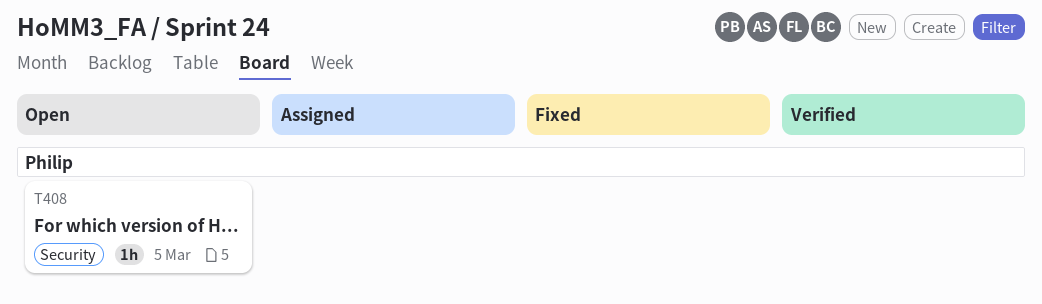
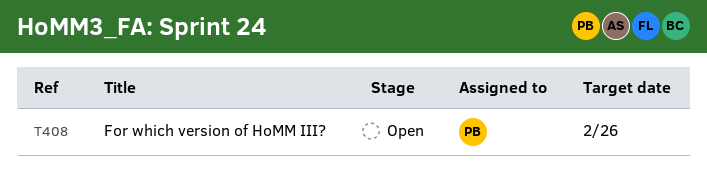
T408, due: Mar 5 -> Feb 26

